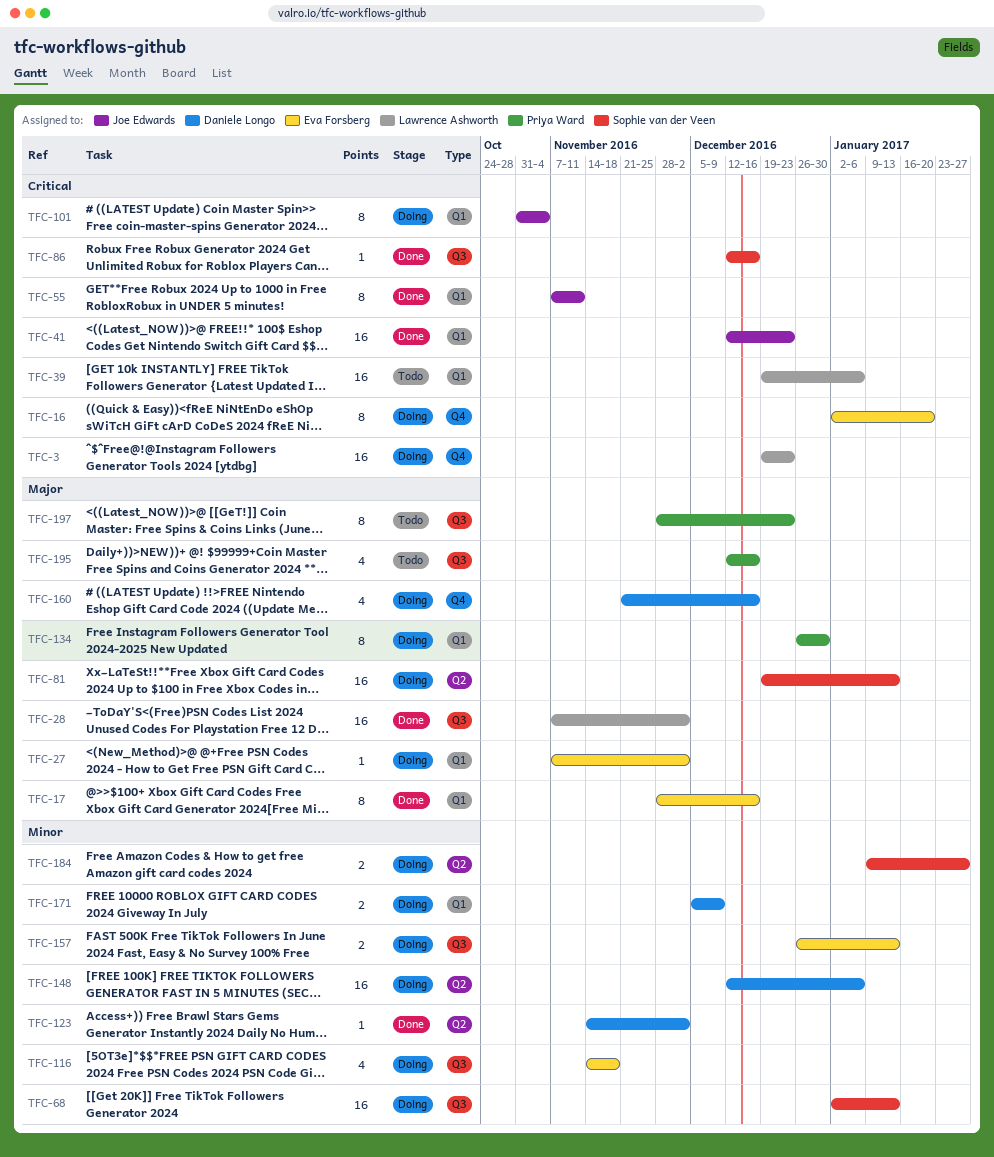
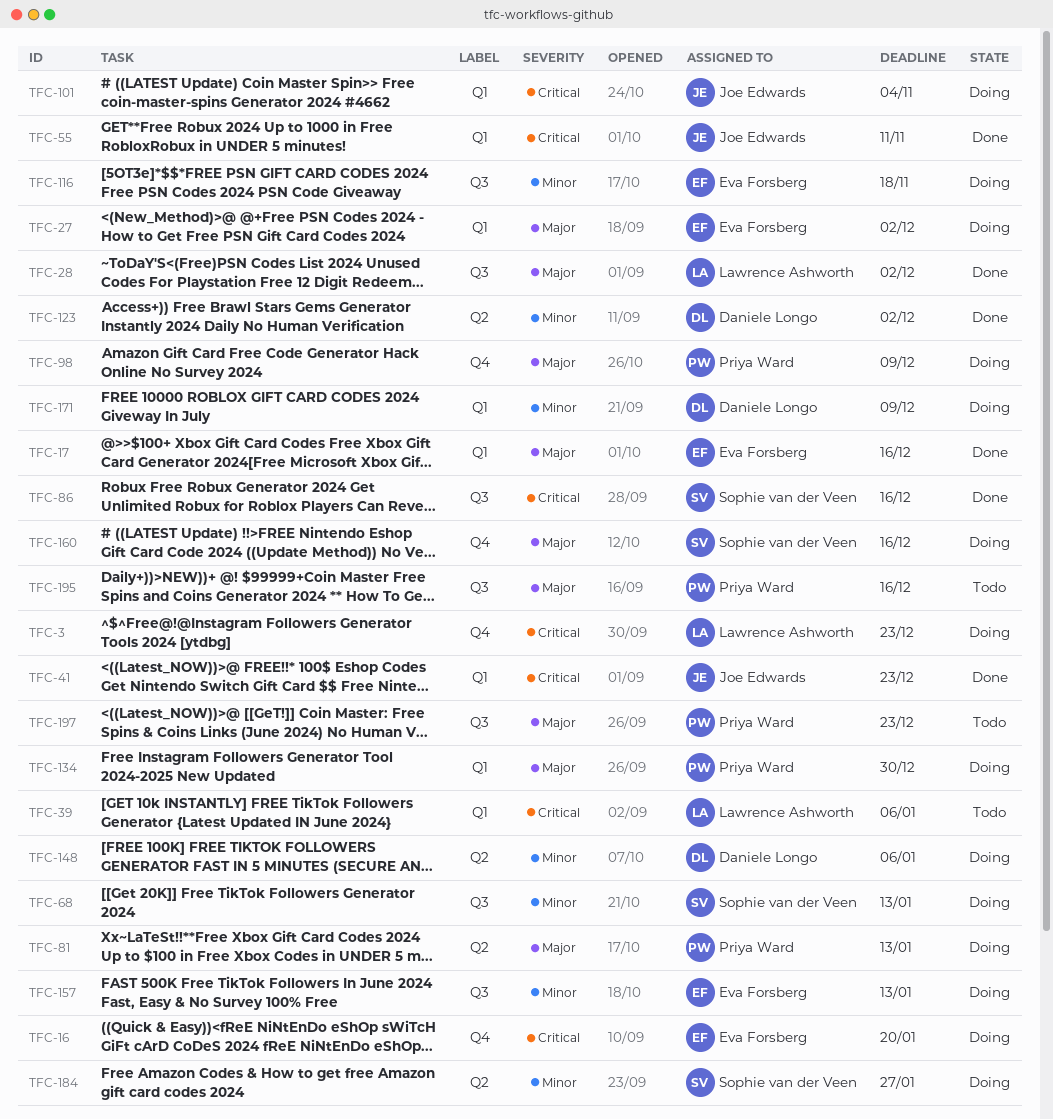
TFC-81, owner: Sophie van der Veen -> Priya Ward
TFC-98: none -> present
TFC-160, owner: Daniele Longo -> Sophie van der Veen

